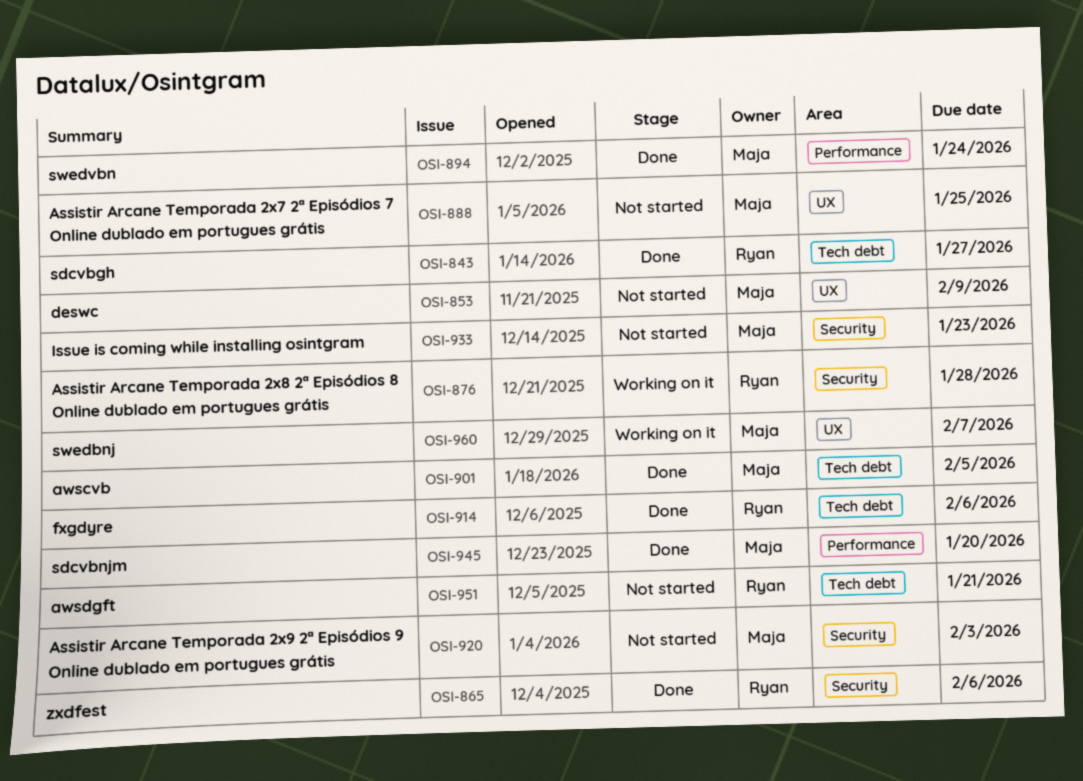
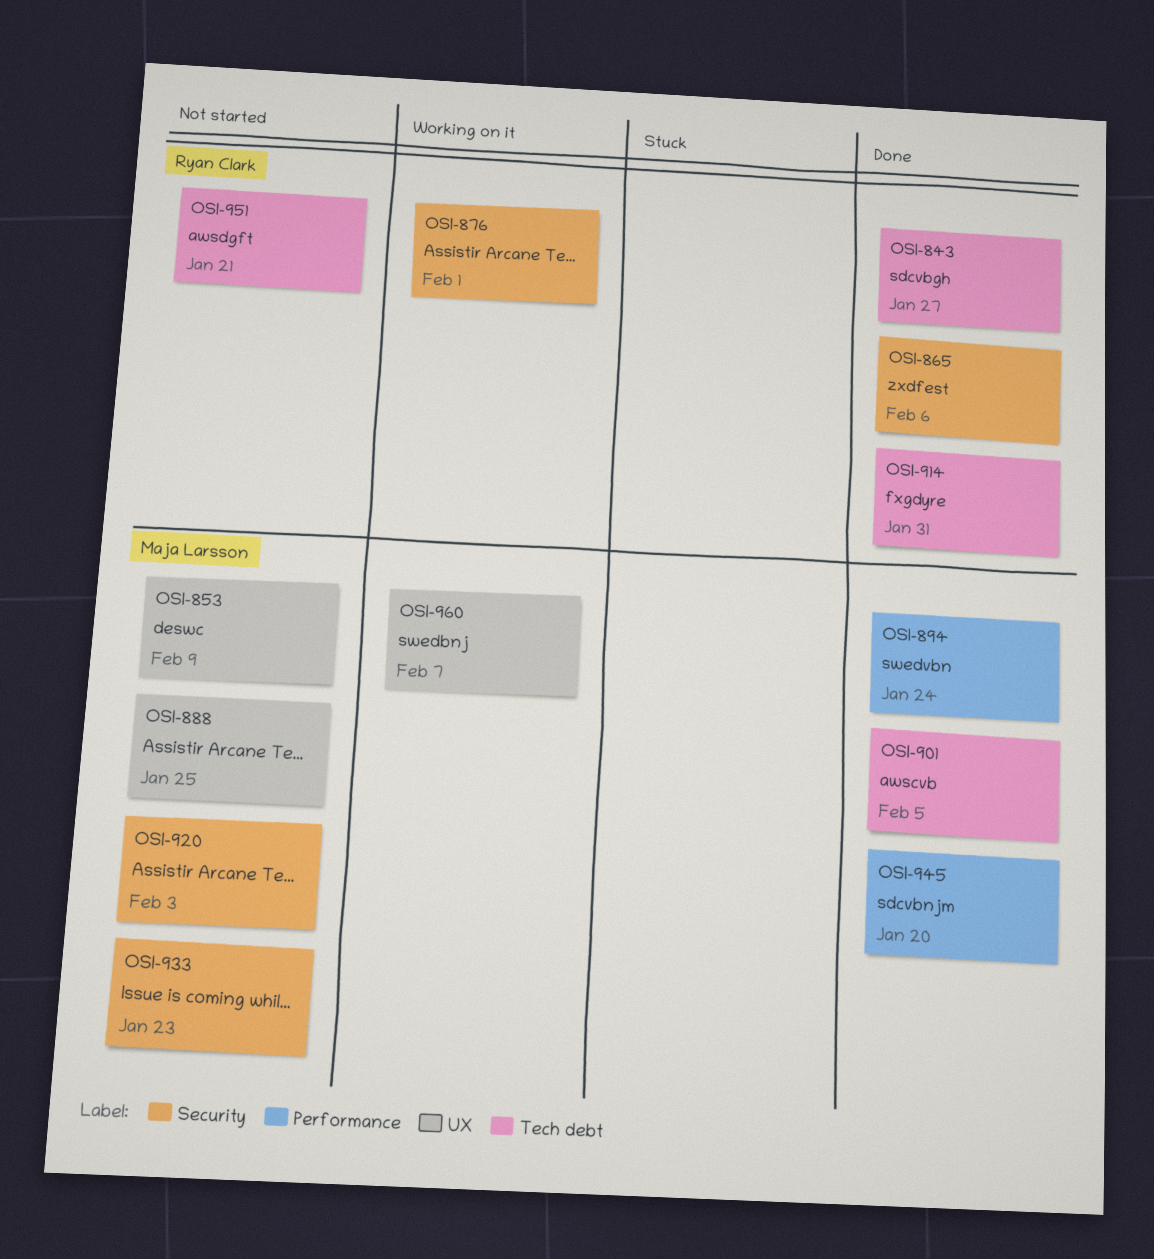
OSI-876, due: Jan 28 -> Feb 1
OSI-914, due: Feb 6 -> Jan 31

